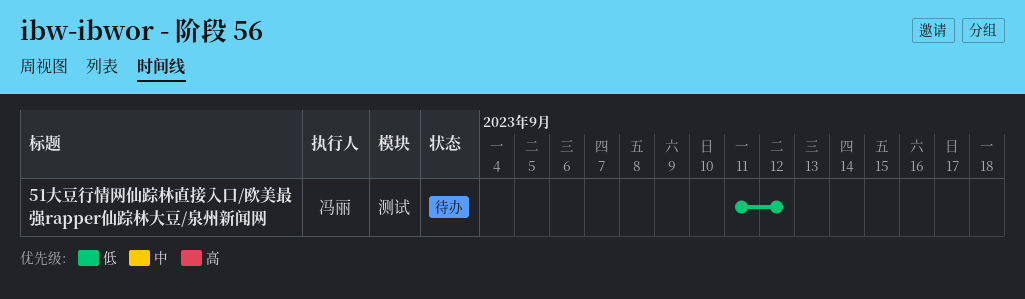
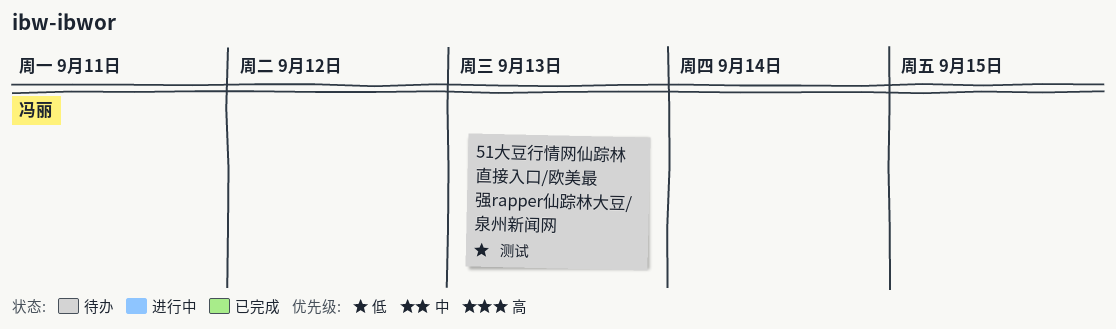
51大豆行情网仙踪林直接入口/欧美最强rapper仙踪林大豆/泉州新闻网, due: Sep 12 -> Sep 13

